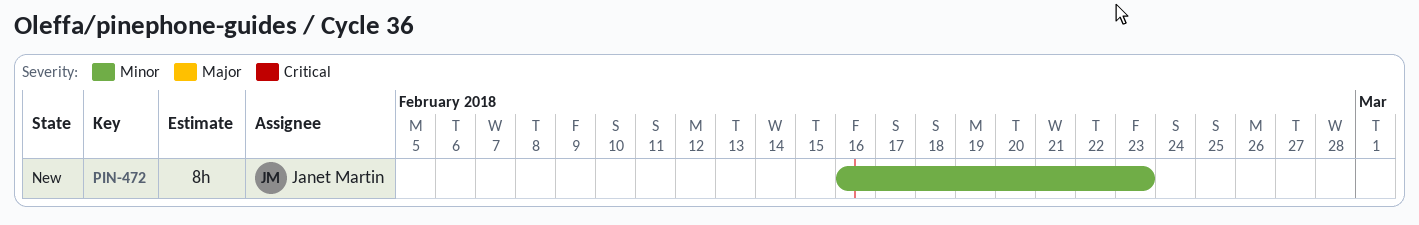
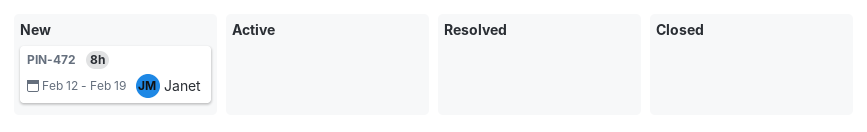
PIN-472, start: Feb 16 -> Feb 12
PIN-472, due: Feb 23 -> Feb 19

